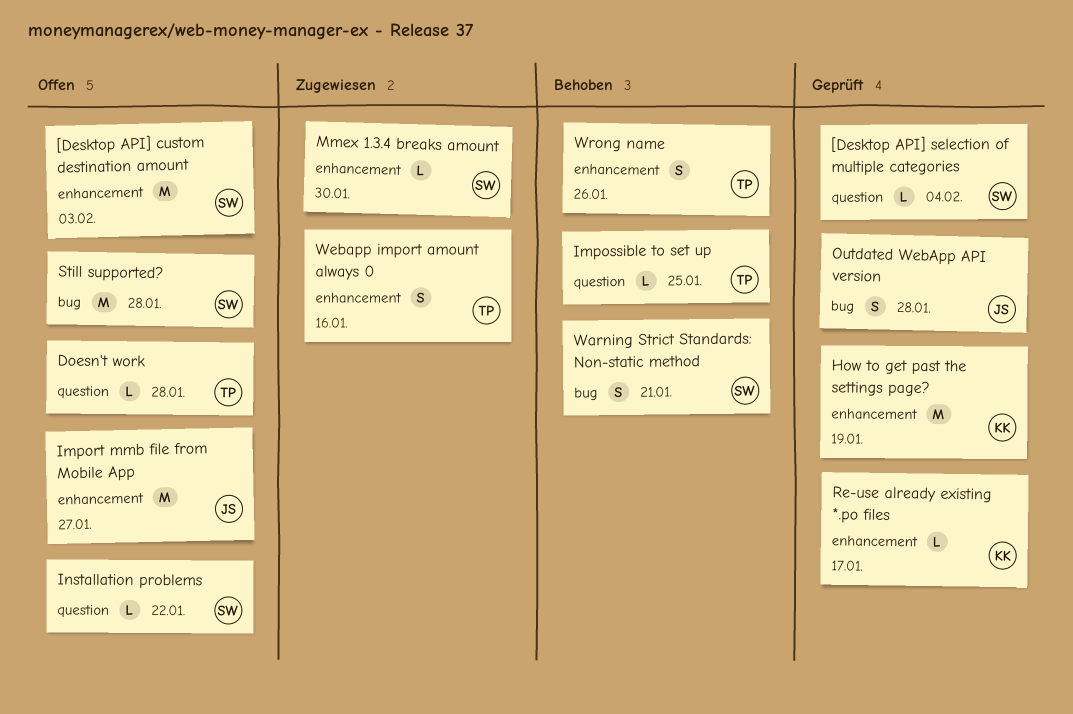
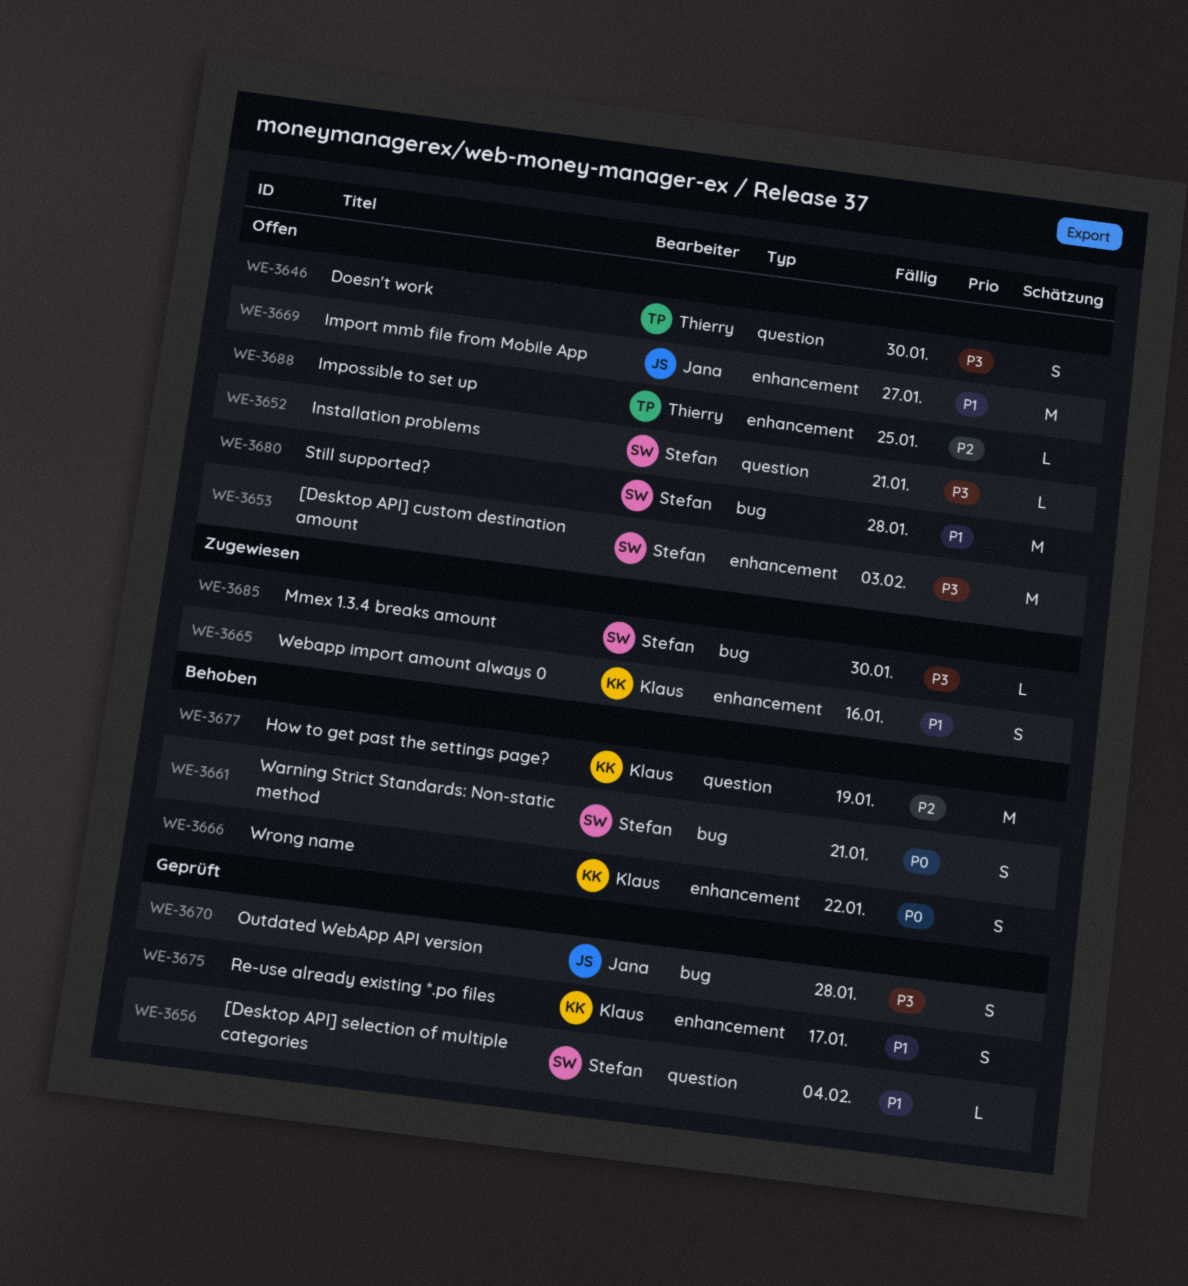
Doesn't work, estimate: L -> S
Doesn't work, due: Jan 28 -> Jan 30
How to get past the settings page?, status: Geprüft -> Behoben
How to get past the settings page?, label: enhancement -> question
Impossible to set up, status: Behoben -> Offen
Impossible to set up, label: question -> enhancement
Installation problems, due: Jan 22 -> Jan 21
Mmex 1.3.4 breaks amount, label: enhancement -> bug
Re-use already existing *.po files, estimate: L -> S
Webapp import amount always 0, owner: Thierry -> Klaus
Wrong name, owner: Thierry -> Klaus
Wrong name, due: Jan 26 -> Jan 22

